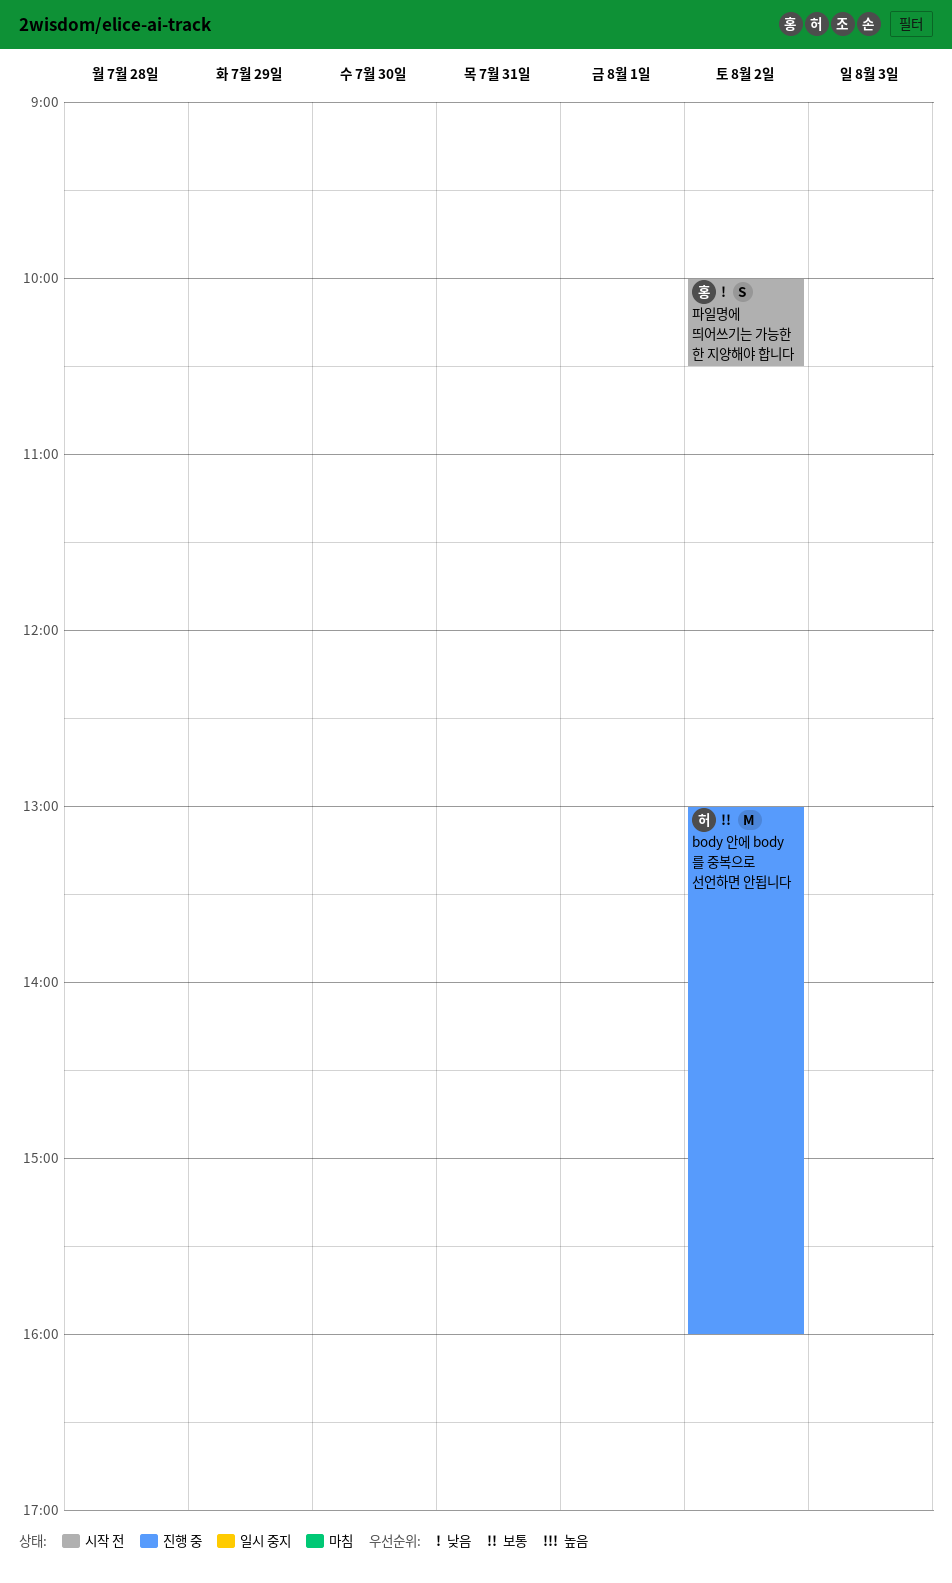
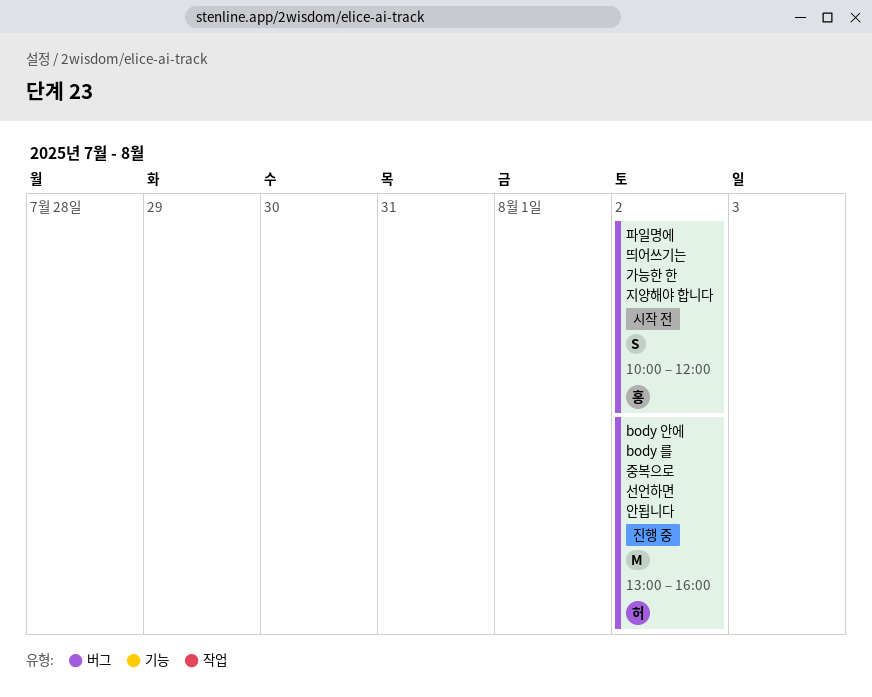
파일명에 띄어쓰기는 가능한 한 지양해야 합니다, ends: 10:30 -> 12:00

